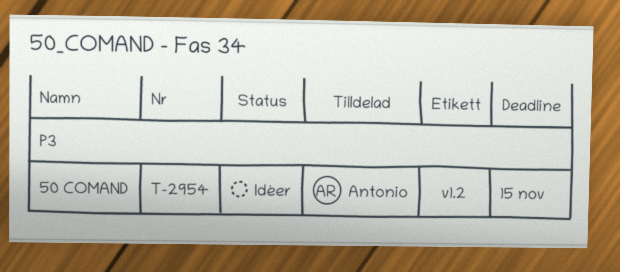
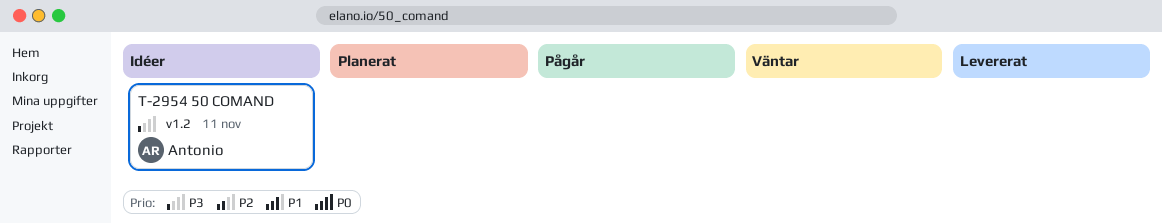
T-2954, due: Nov 15 -> Nov 11

